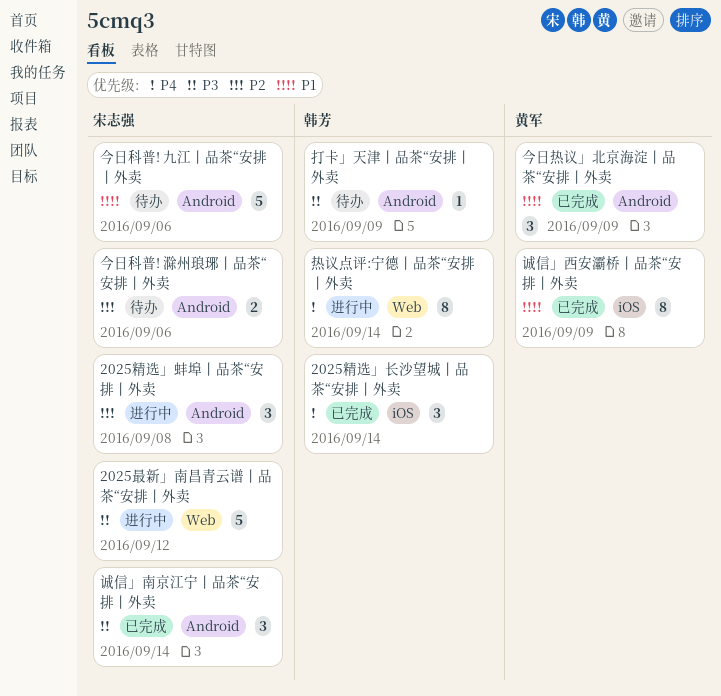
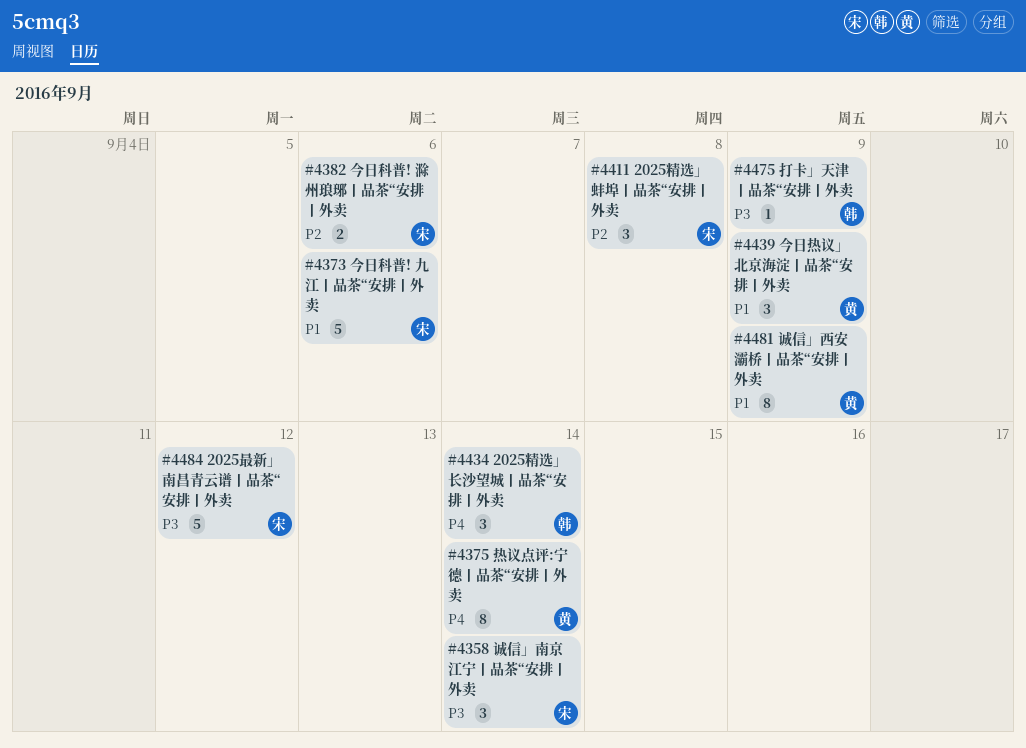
热议点评:宁德丨品茶“安排丨外卖, owner: 韩芳 -> 黄军

